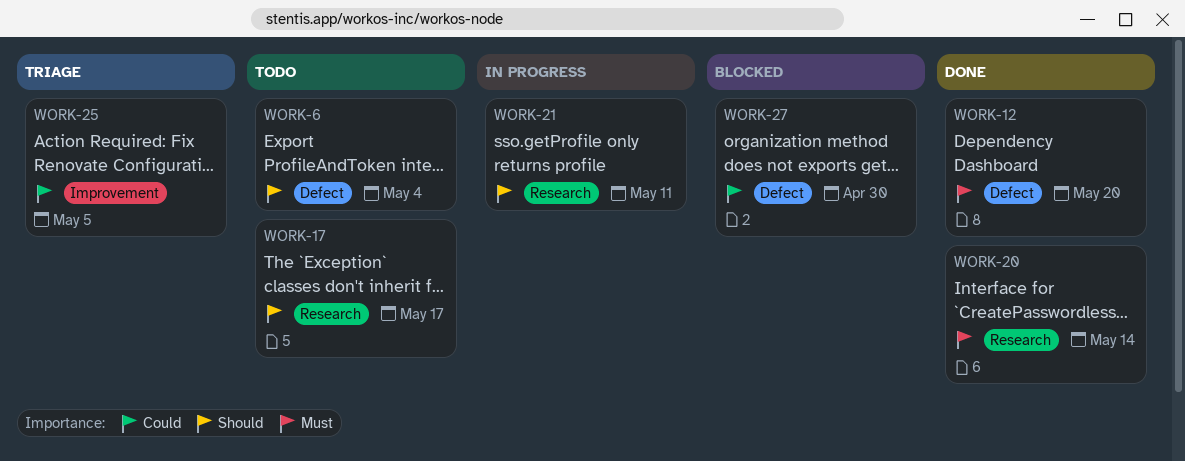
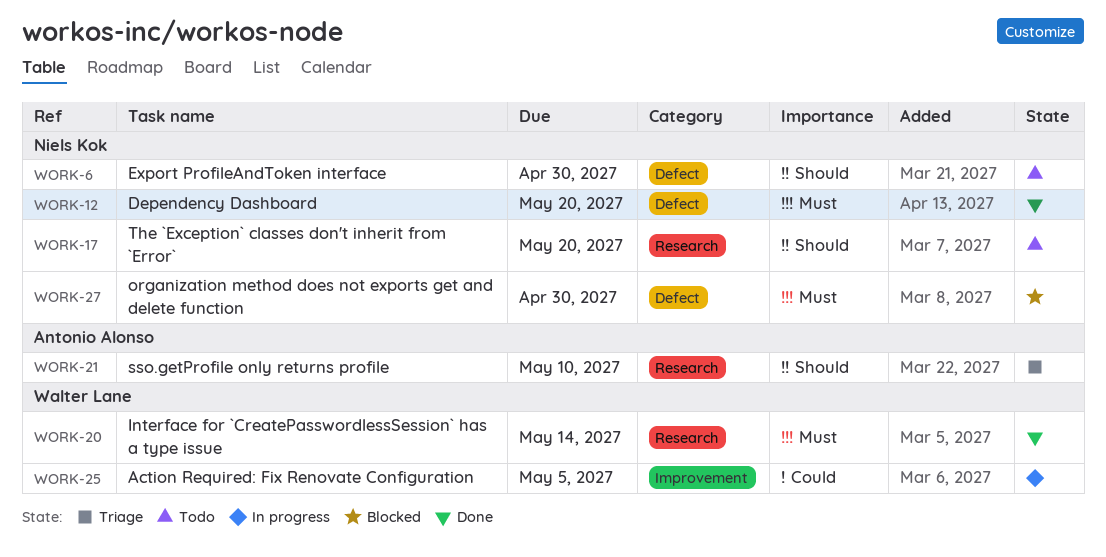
WORK-6, due: May 4 -> Apr 30
WORK-17, due: May 17 -> May 20
WORK-21, status: In progress -> Triage
WORK-21, due: May 11 -> May 10
WORK-25, status: Triage -> In progress
WORK-27, priority: Could -> Must

